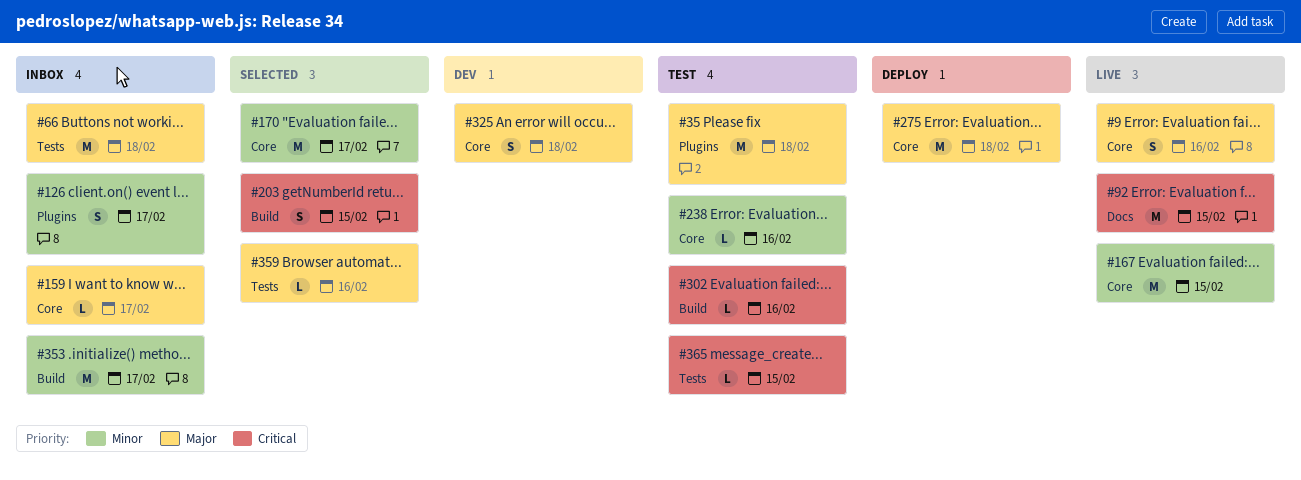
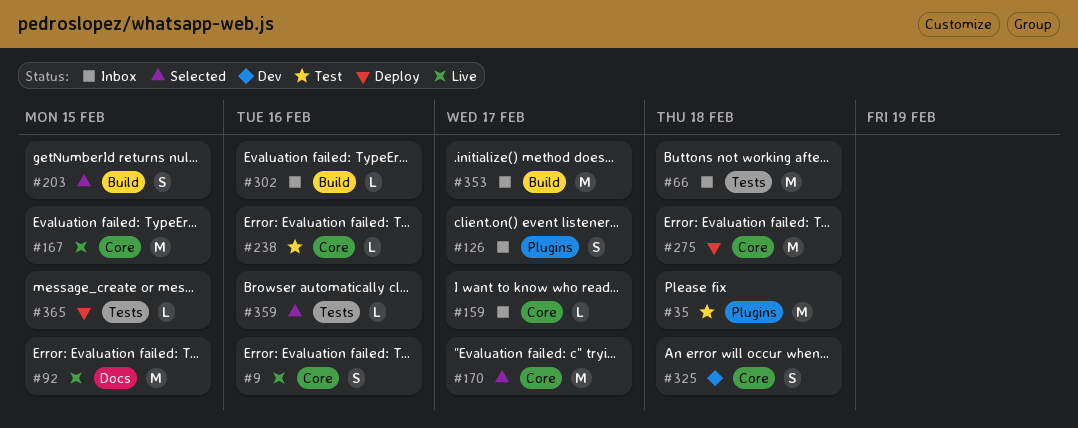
#302, status: Test -> Inbox
#365, status: Test -> Deploy

